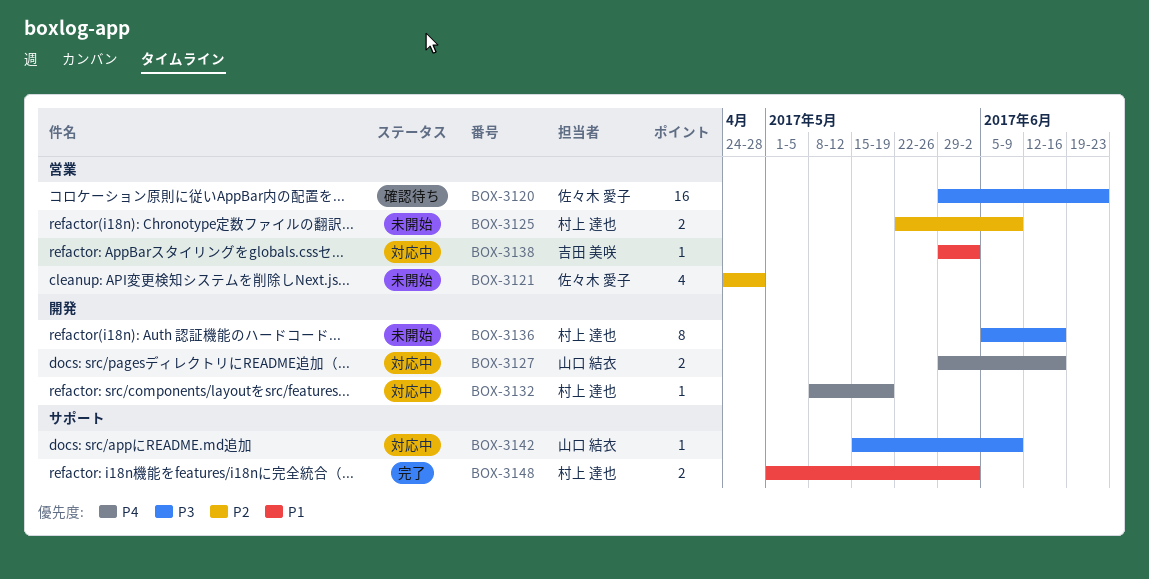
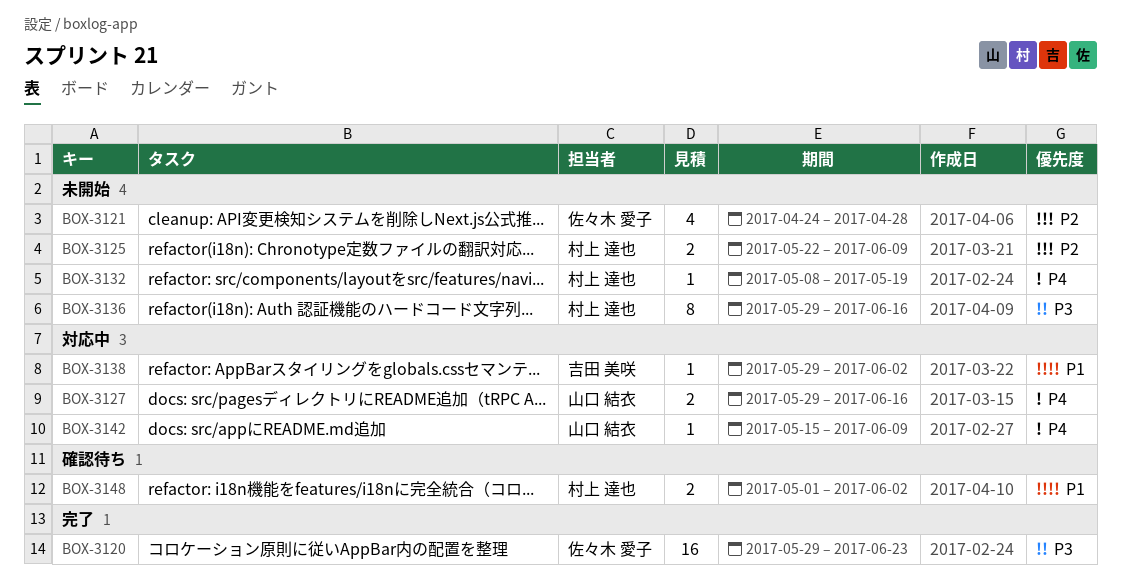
BOX-3120, status: 確認待ち -> 完了
BOX-3132, status: 対応中 -> 未開始
BOX-3136, start: Jun 5 -> May 29
BOX-3142, priority: P3 -> P4
BOX-3148, status: 完了 -> 確認待ち

